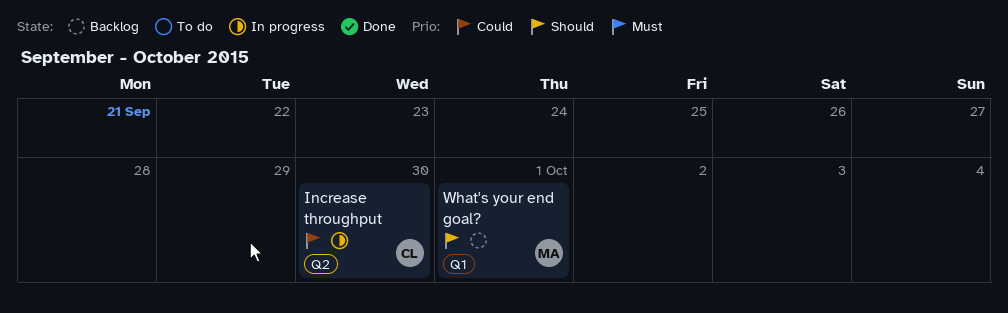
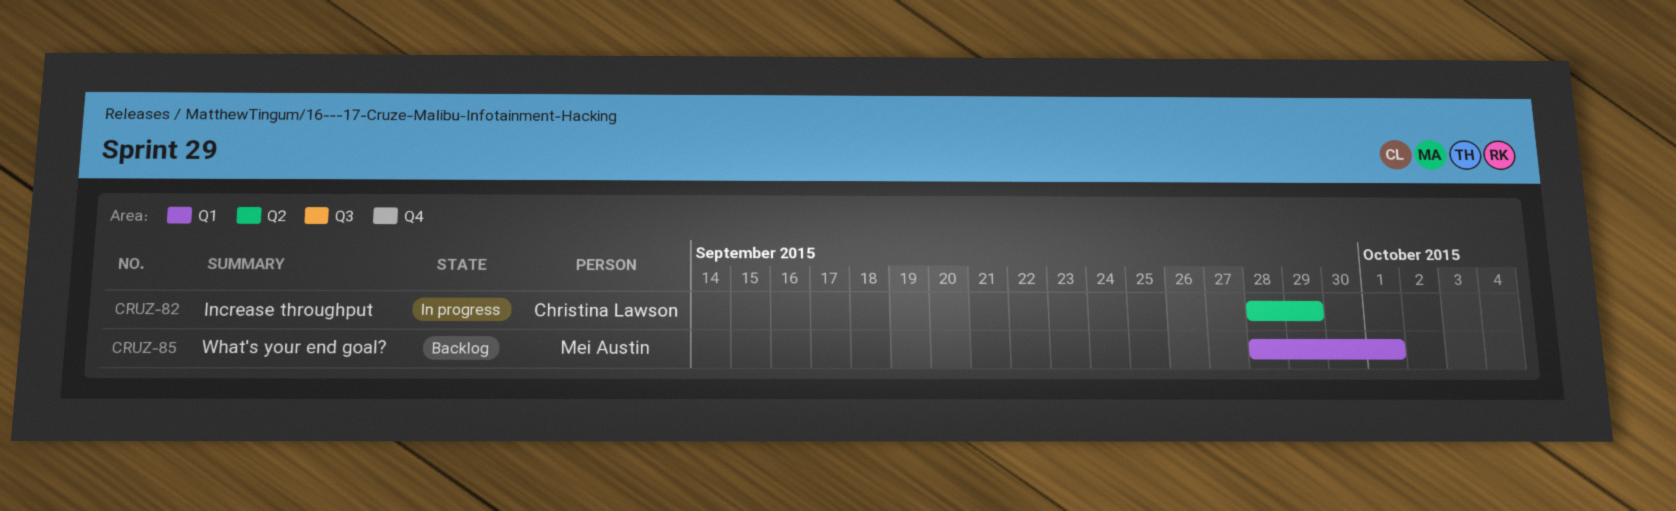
Increase throughput, due: Sep 30 -> Sep 29

